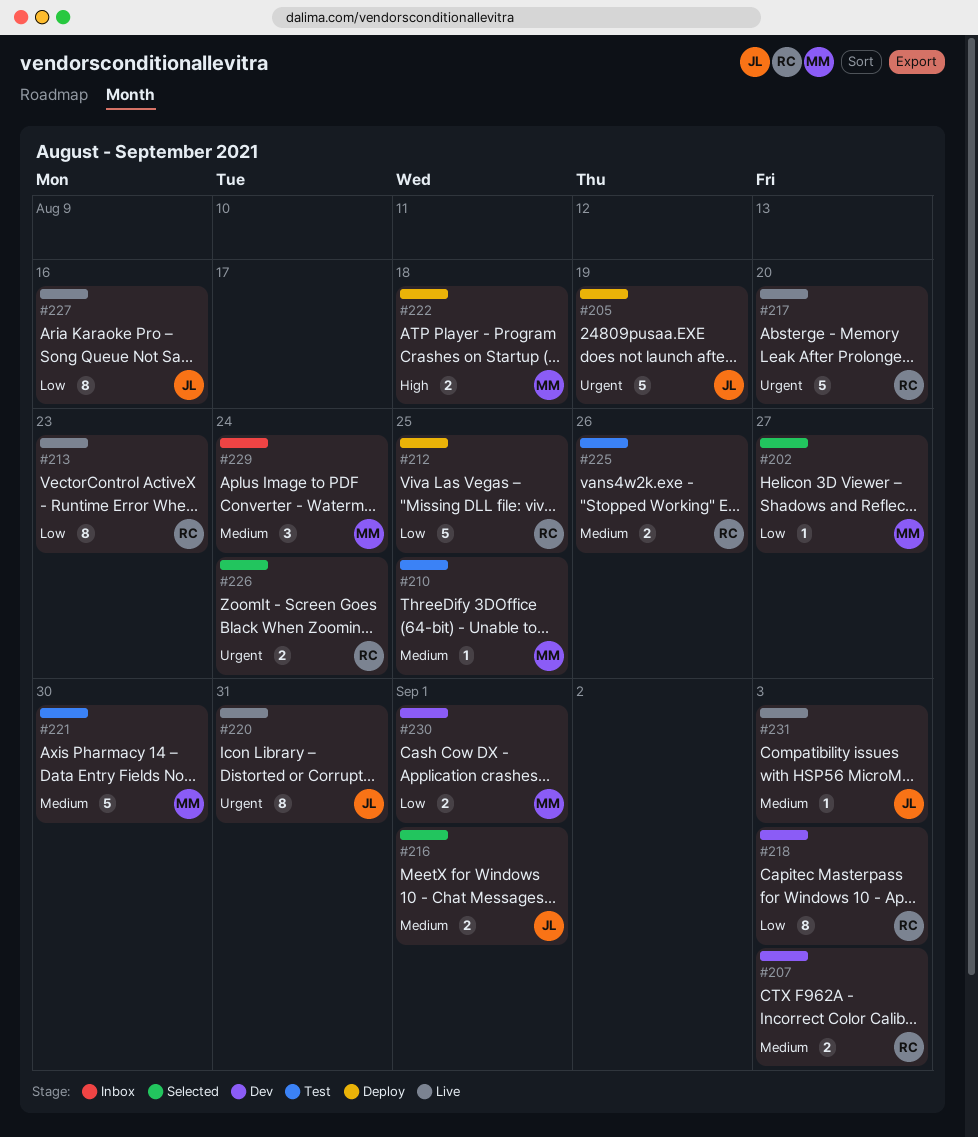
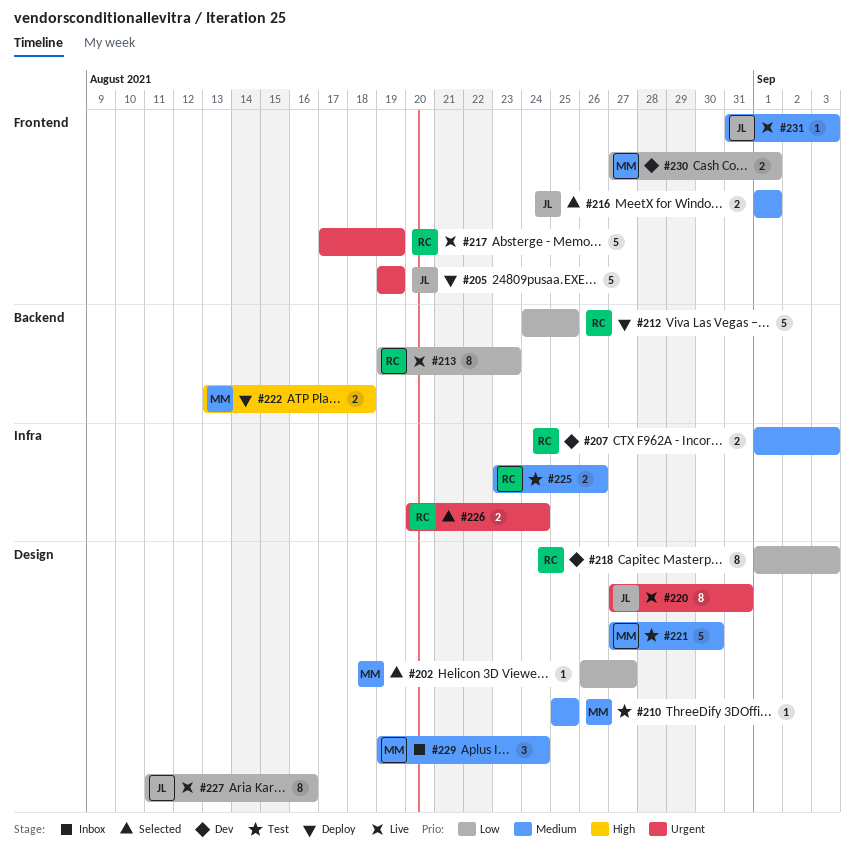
#217, due: Aug 20 -> Aug 19

